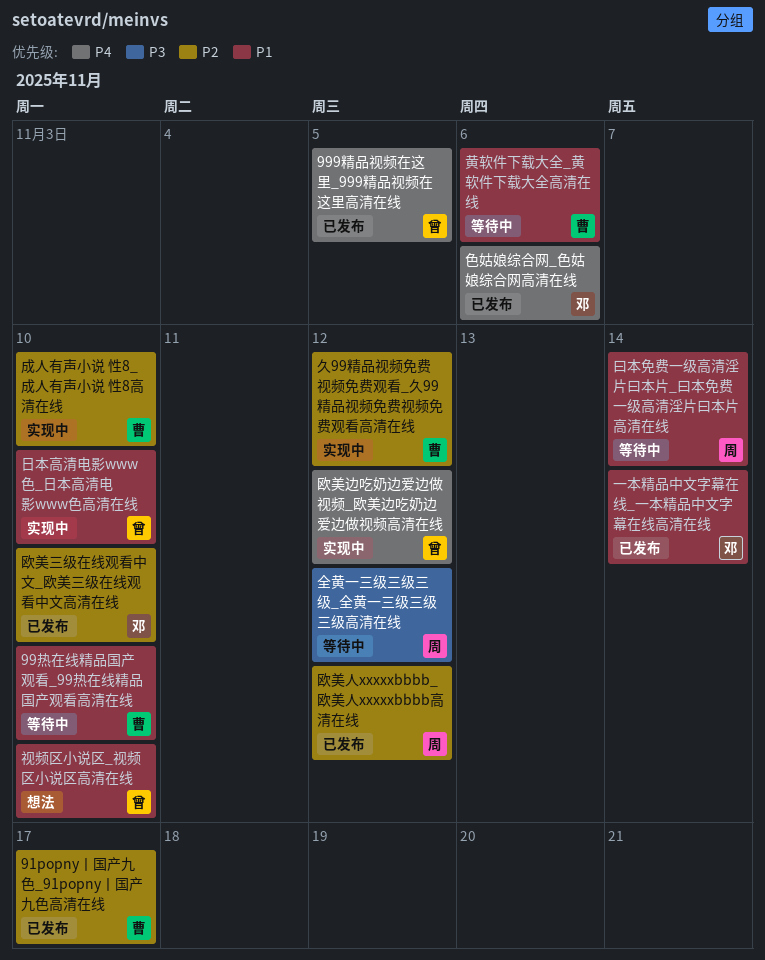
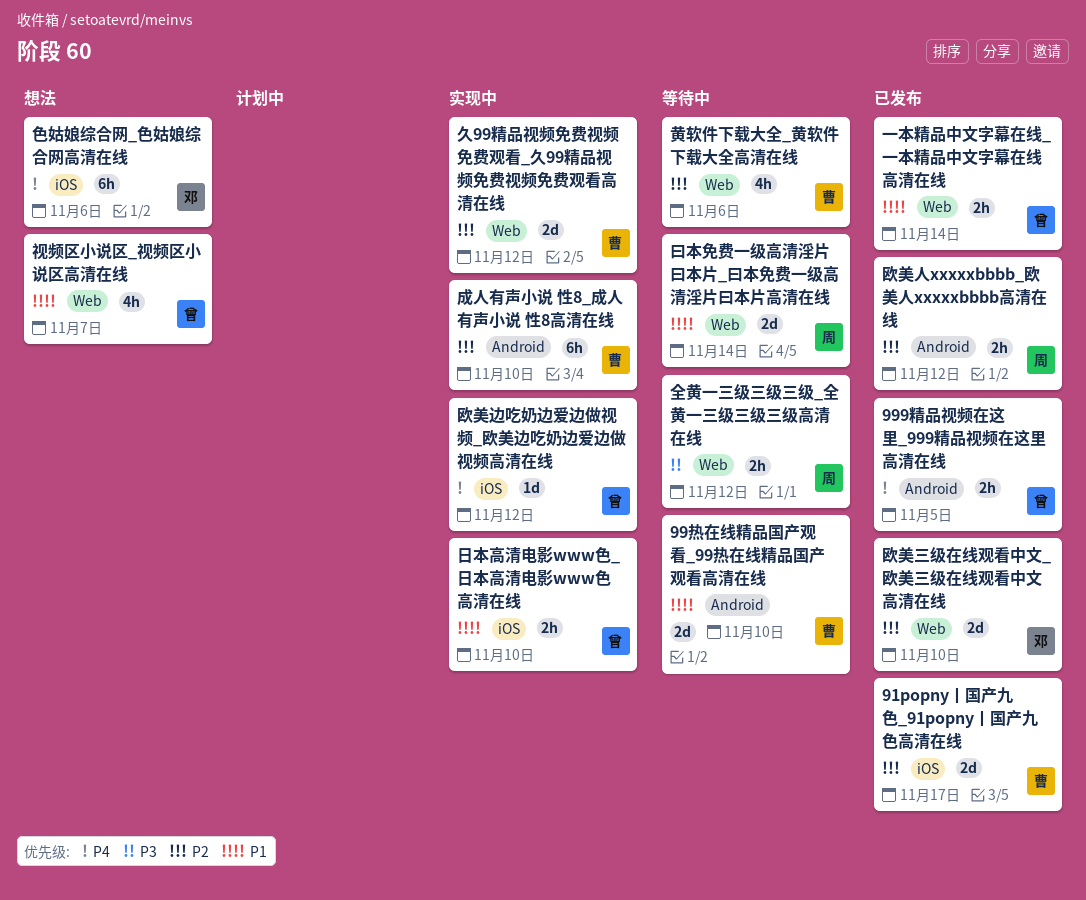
一本精品中文字幕在线_一本精品中文字幕在线高清在线, owner: 邓 -> 曾
色姑娘综合网_色姑娘综合网高清在线, status: 已发布 -> 想法
视频区小说区_视频区小说区高清在线, due: Nov 10 -> Nov 7
黄软件下载大全_黄软件下载大全高清在线, priority: P1 -> P2

